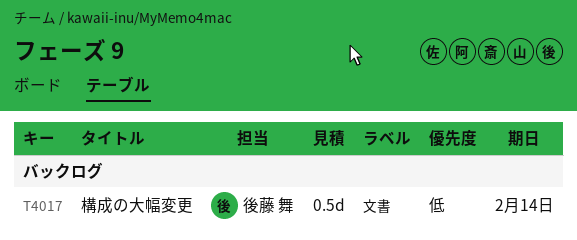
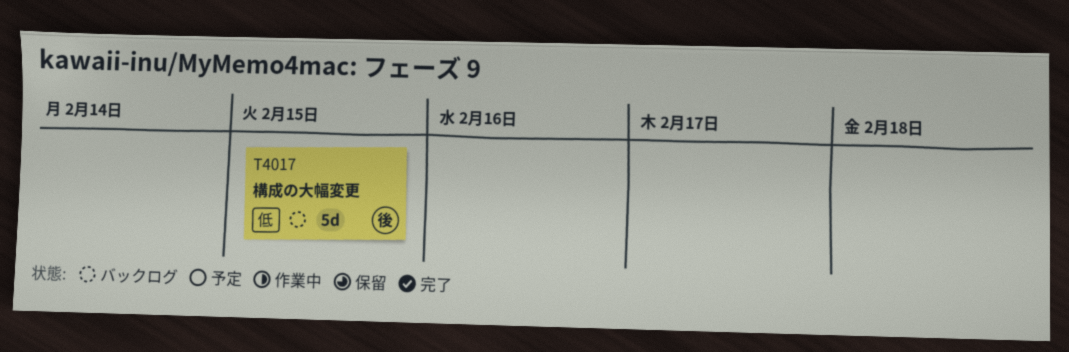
T4017, estimate: 0.5d -> 5d
T4017, due: Feb 14 -> Feb 15

